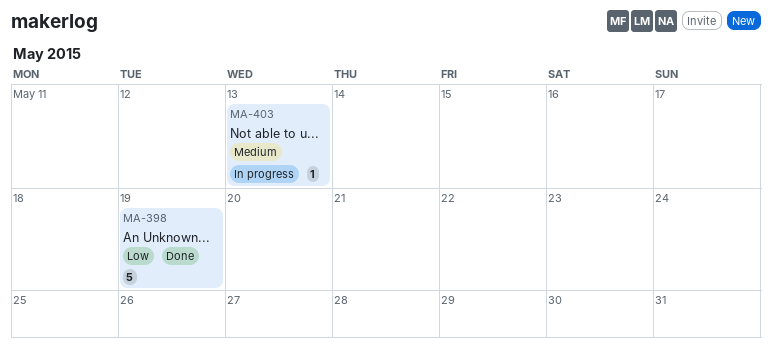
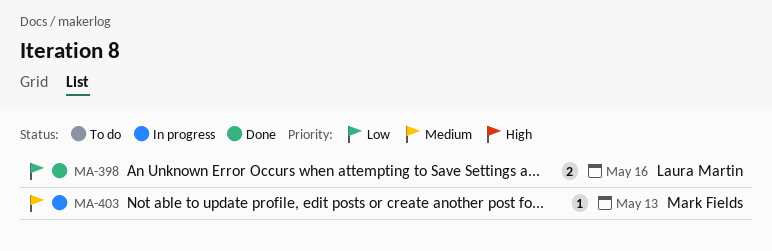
MA-398, estimate: 5 -> 2
MA-398, due: May 19 -> May 16

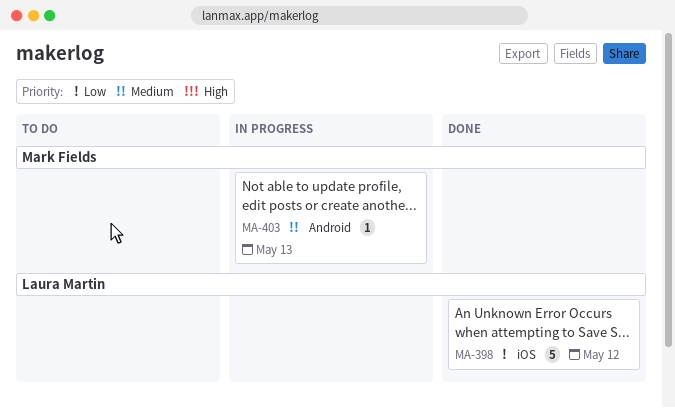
MA-398, estimate: 2 -> 5
MA-398, due: May 16 -> May 12

